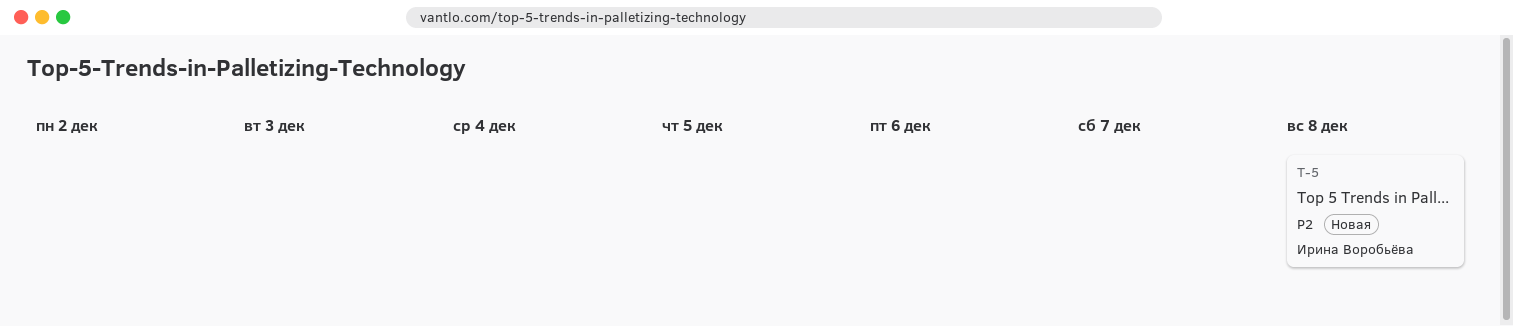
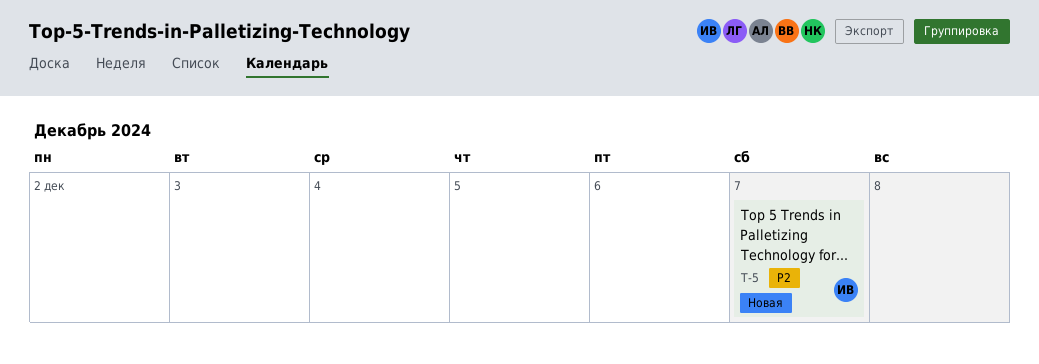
T-5, due: Dec 8 -> Dec 7

